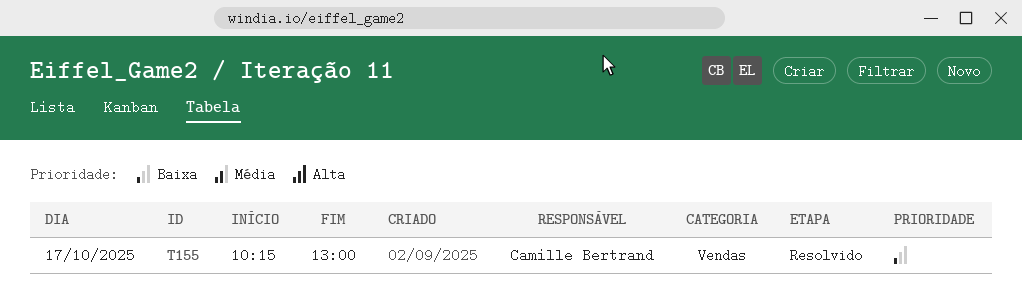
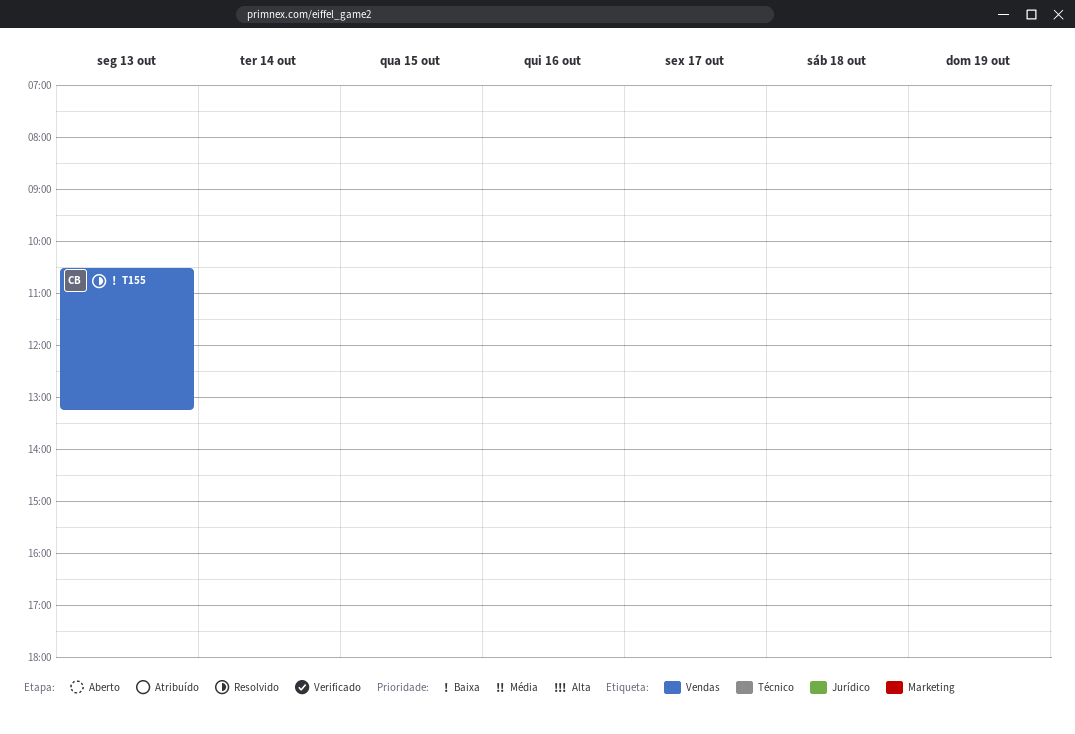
T155, day: Oct 17 -> Oct 13
T155, begins: 10:15 -> 10:30
T155, ends: 13:00 -> 13:15

